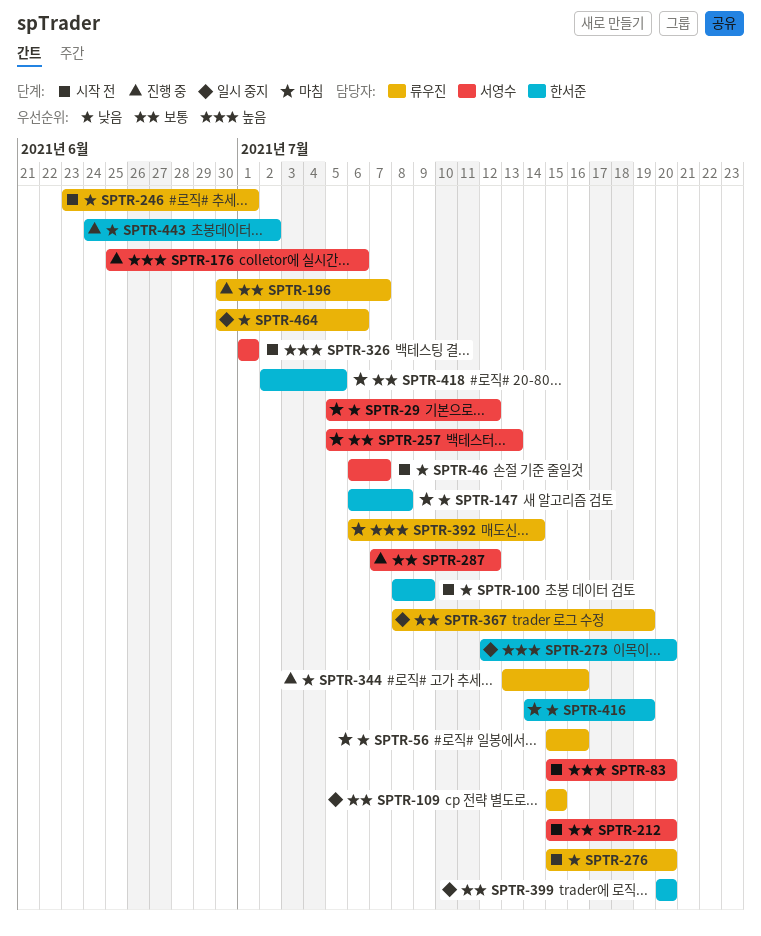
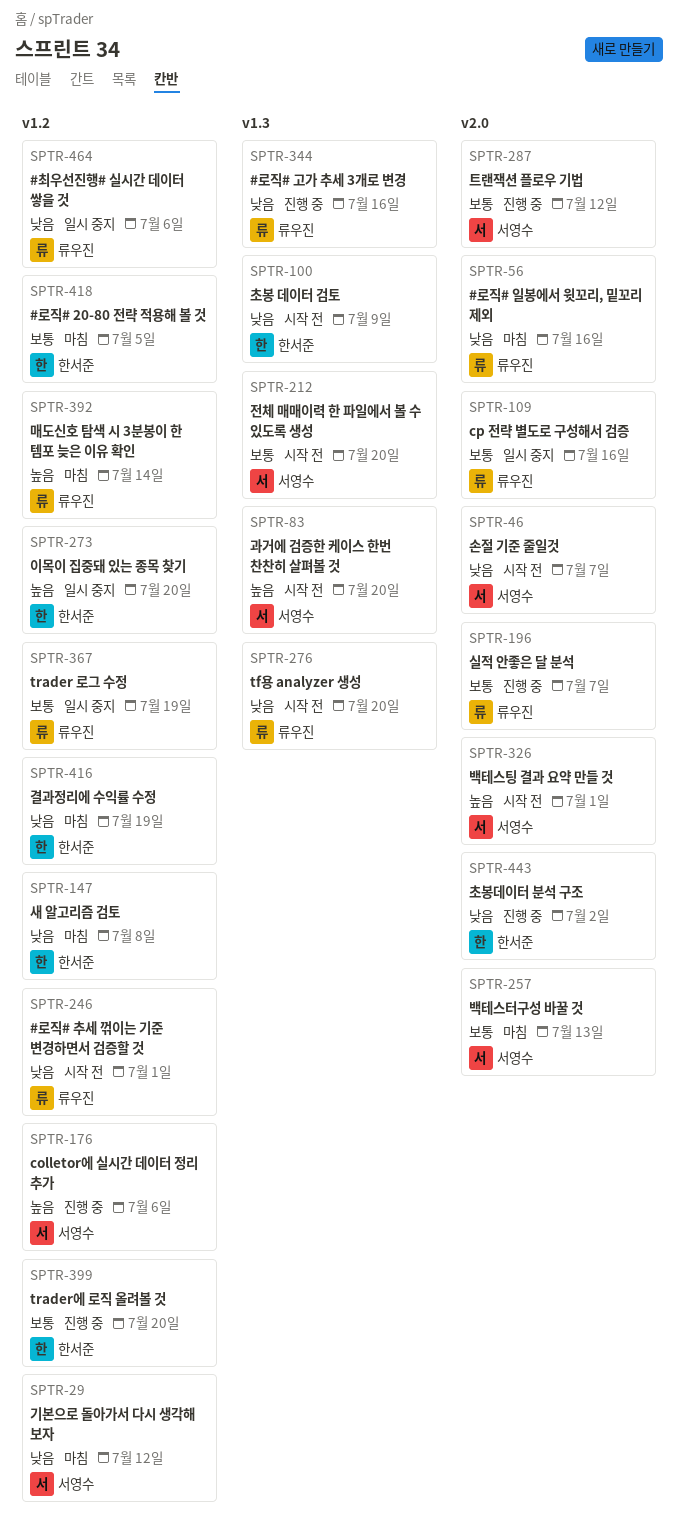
SPTR-109, due: Jul 15 -> Jul 16
SPTR-399, status: 일시 중지 -> 진행 중

